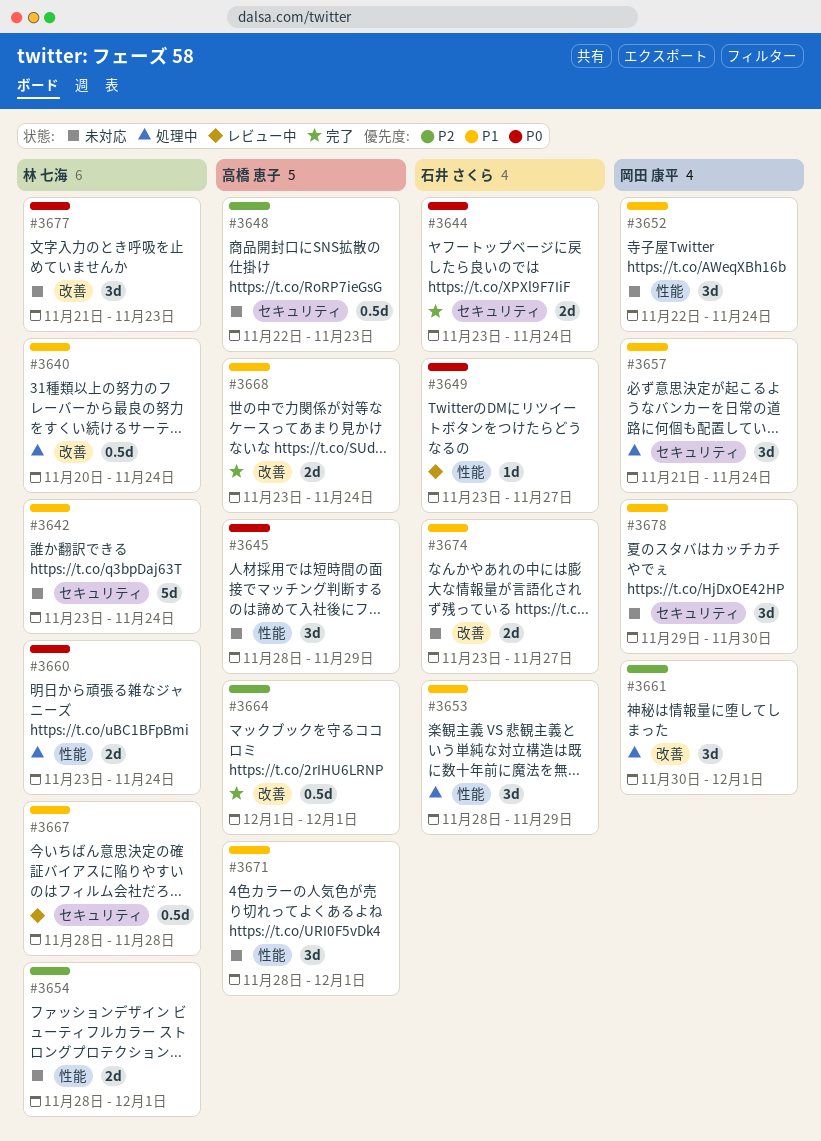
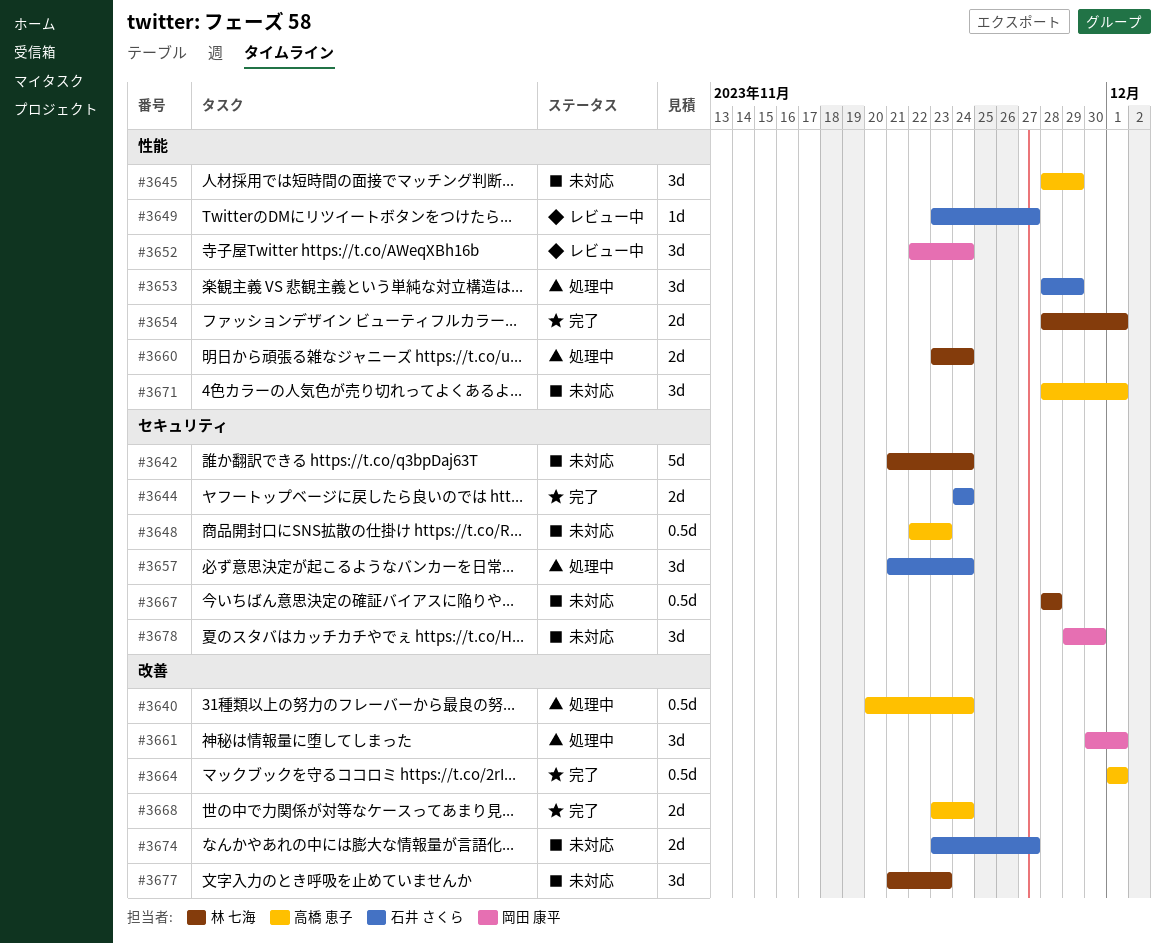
#3640, owner: 林 七海 -> 高橋 恵子
#3642, start: Nov 23 -> Nov 21
#3644, start: Nov 23 -> Nov 24
#3652, status: 未対応 -> レビュー中
#3654, status: 未対応 -> 完了
#3657, owner: 岡田 康平 -> 石井 さくら
#3667, status: レビュー中 -> 未対応

